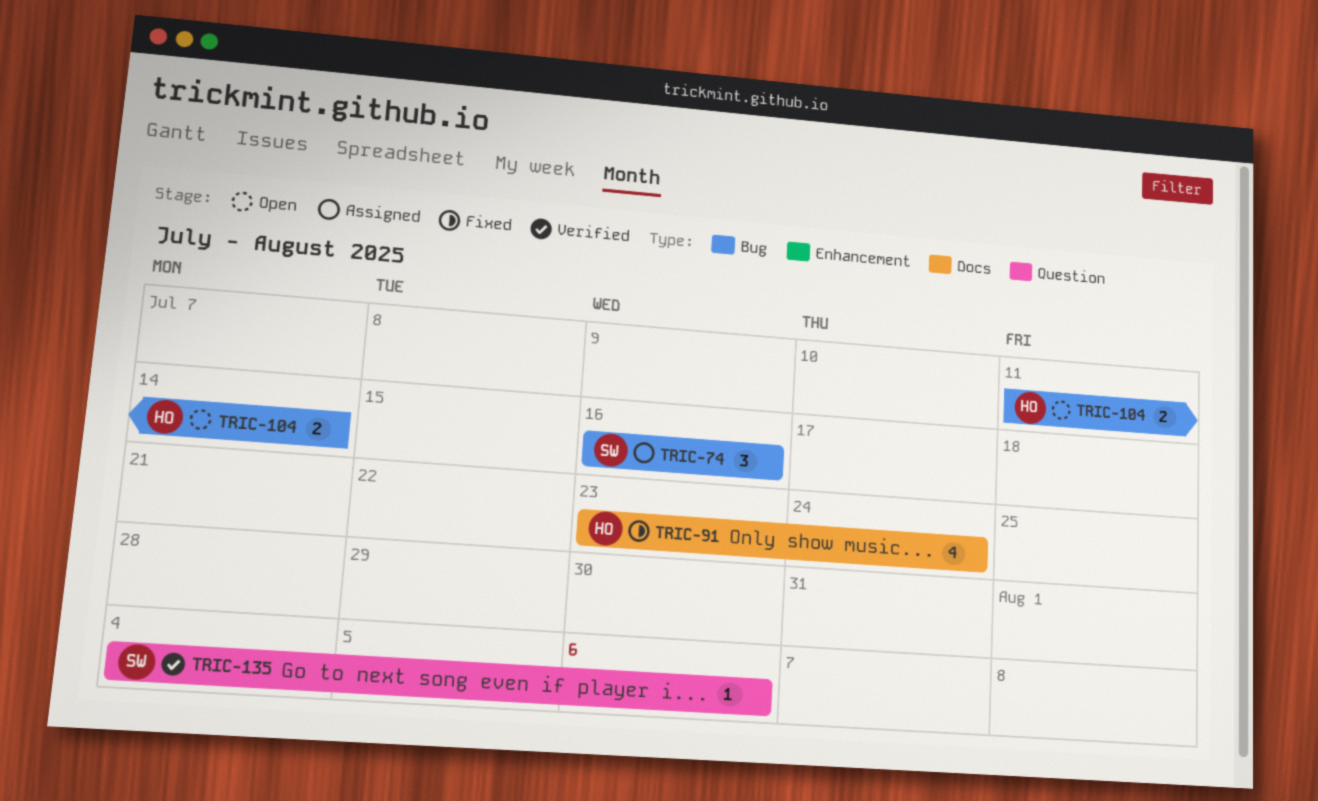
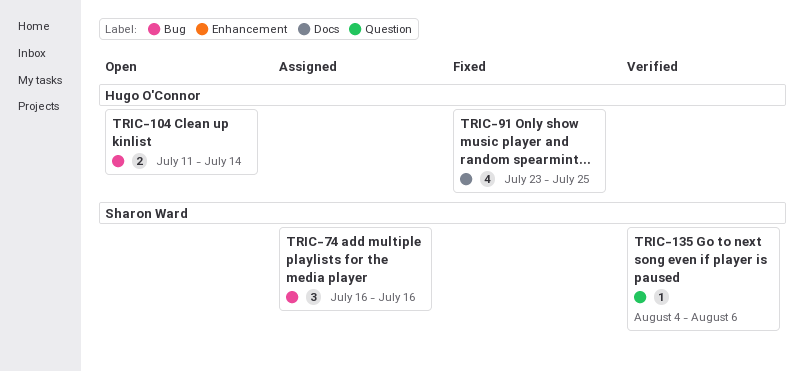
TRIC-91, due: Jul 24 -> Jul 25

